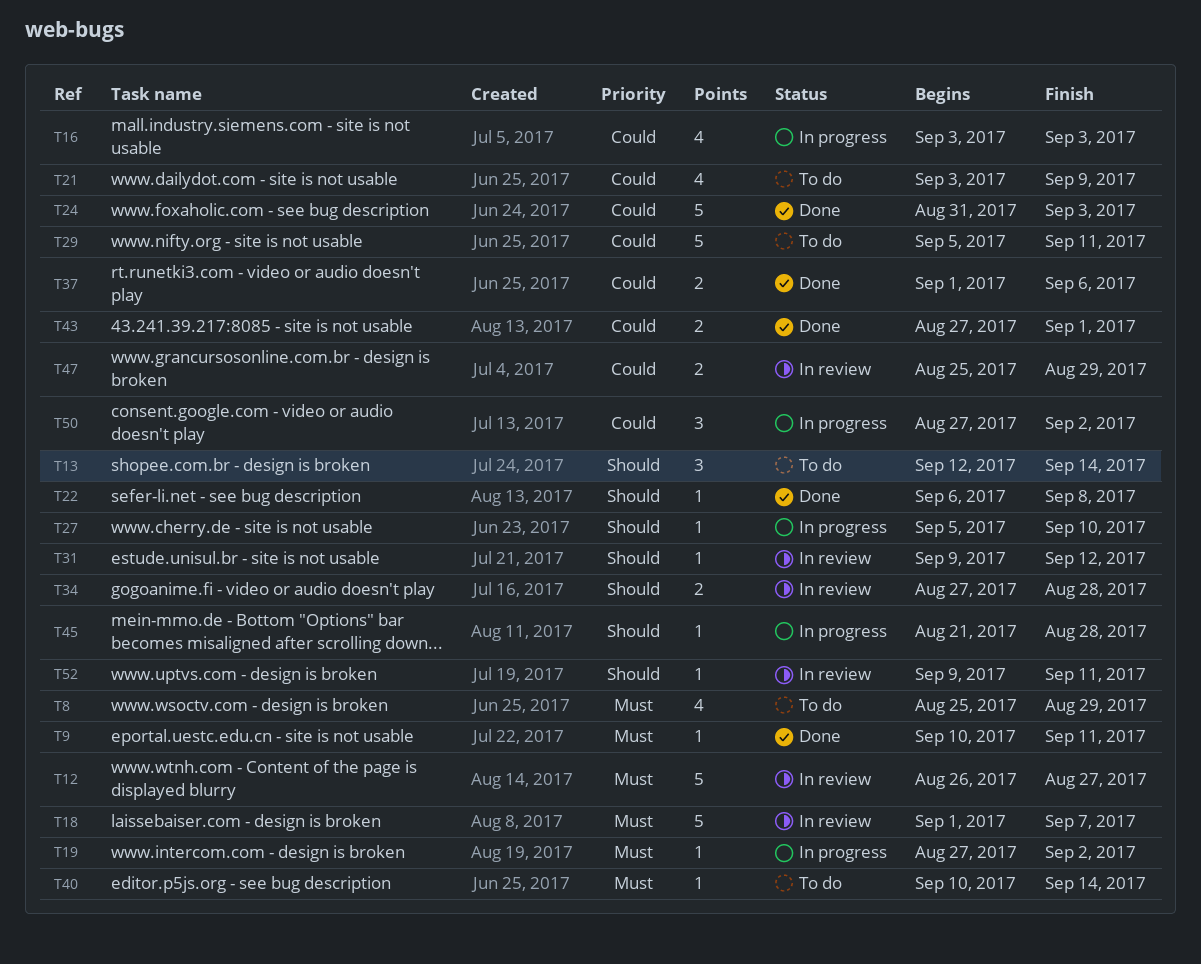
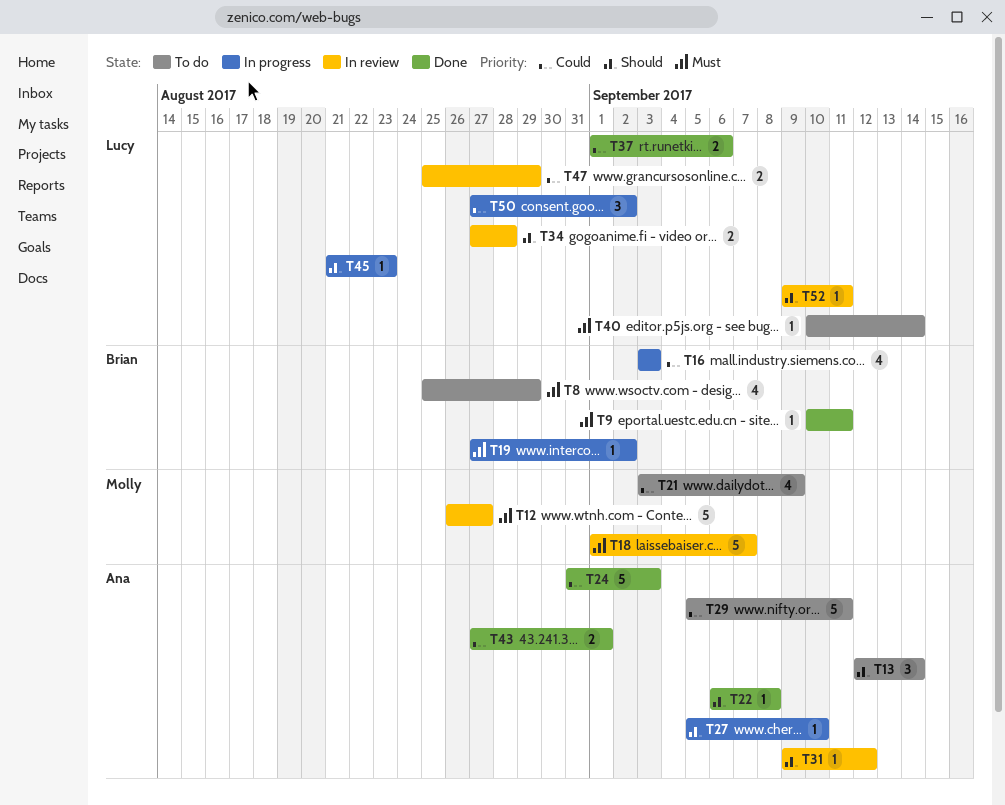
T45, due: Aug 28 -> Aug 23

